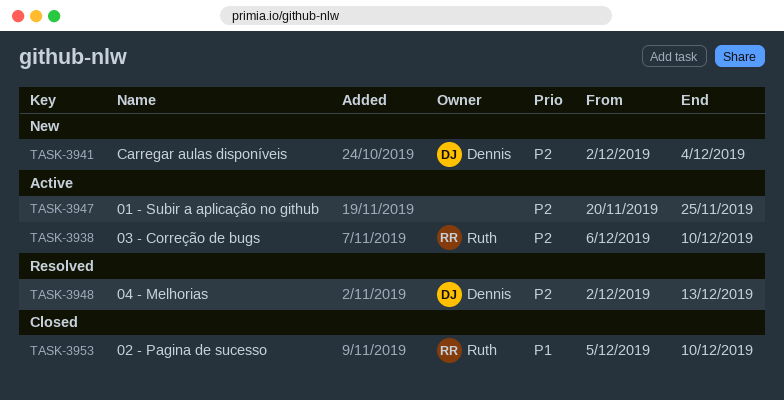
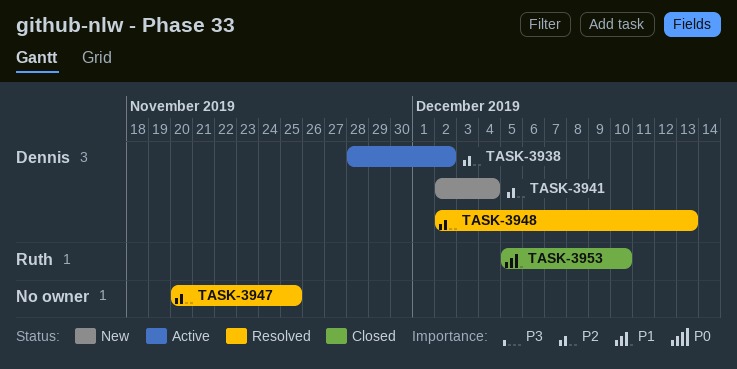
TASK-3938, owner: Ruth -> Dennis
TASK-3938, start: Dec 6 -> Nov 28
TASK-3938, due: Dec 10 -> Dec 2
TASK-3947, status: Active -> Resolved

